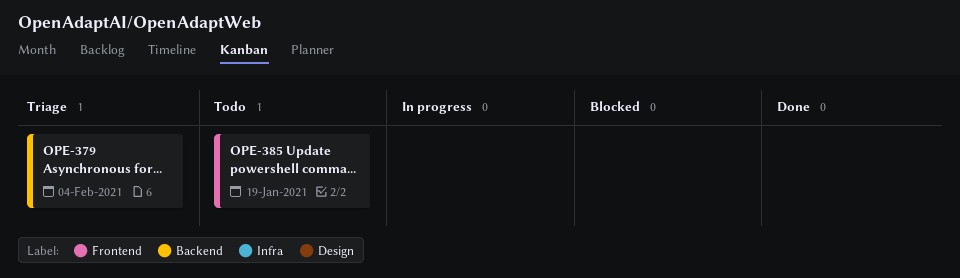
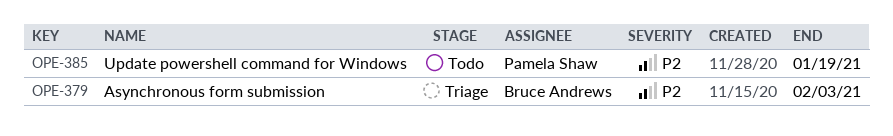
OPE-379, due: Feb 4 -> Feb 3

